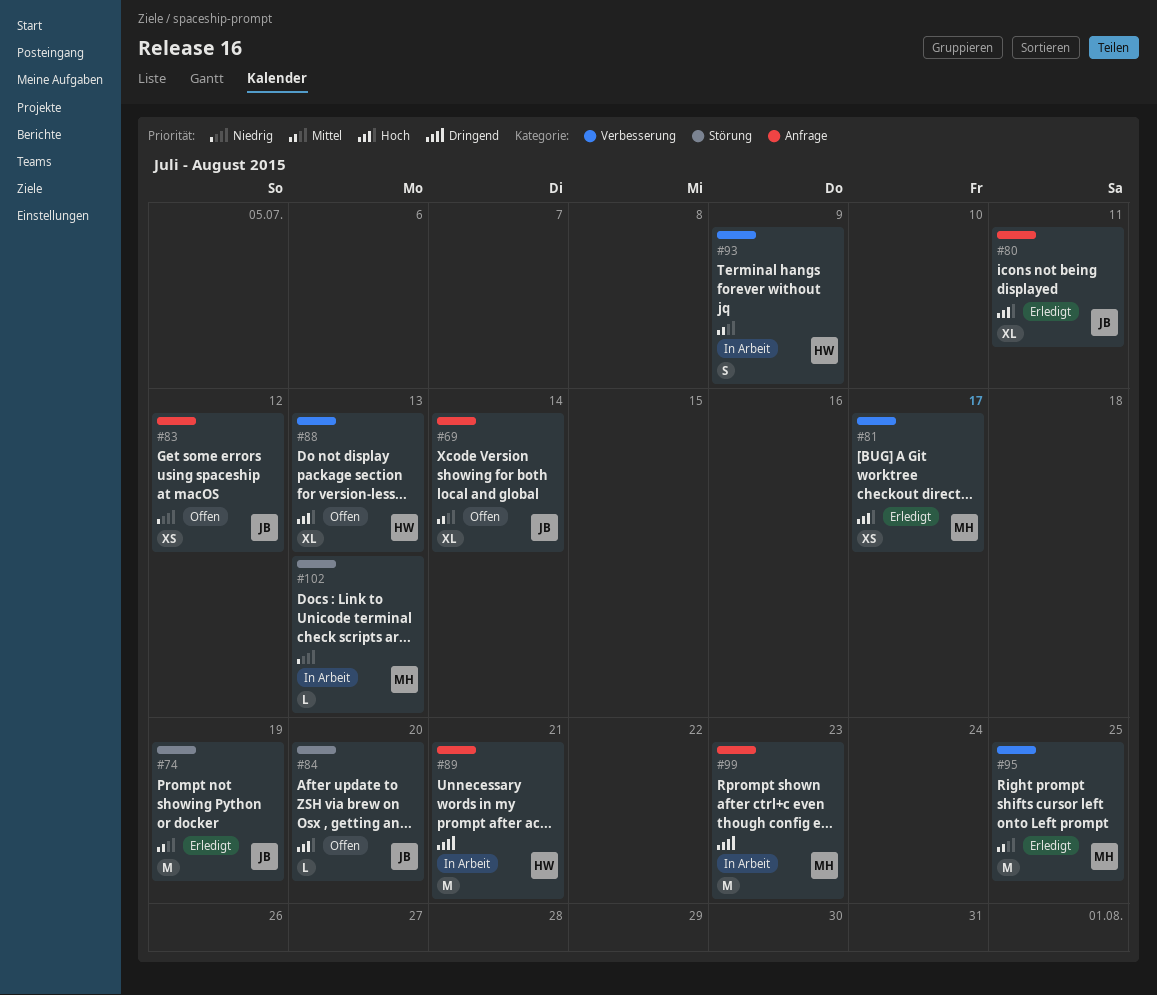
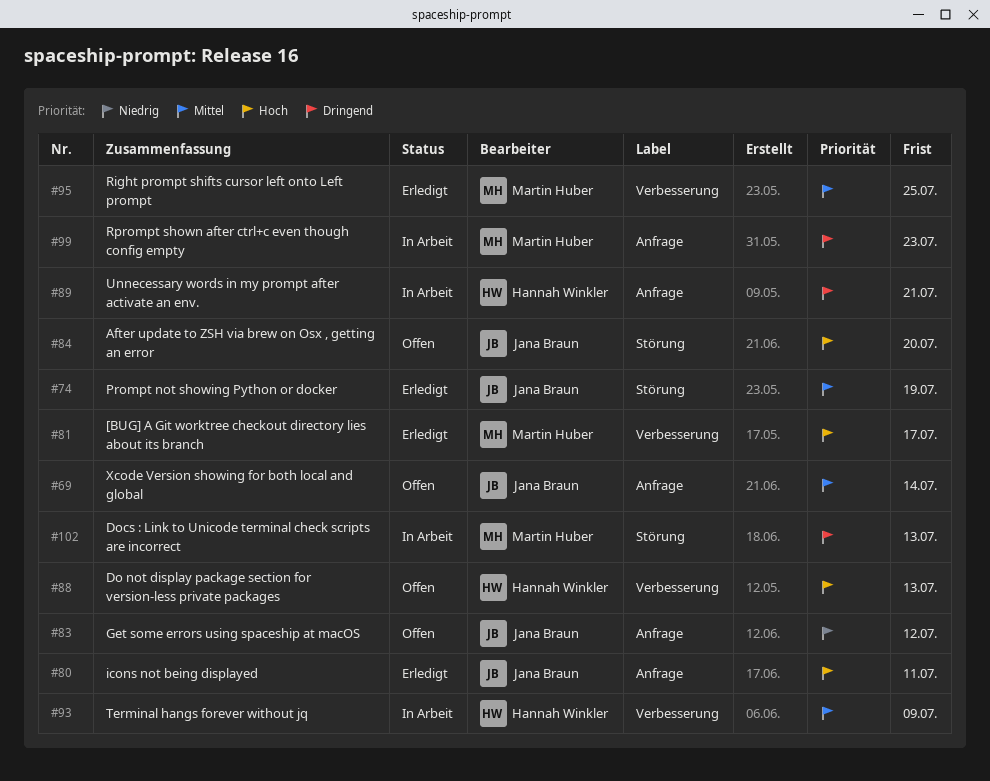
#102, priority: Niedrig -> Dringend

